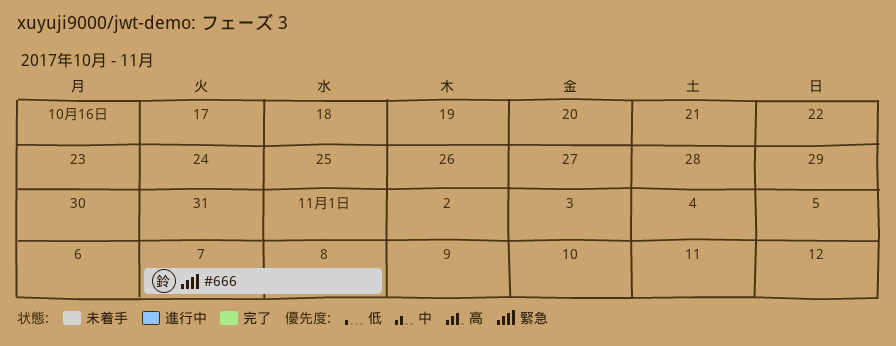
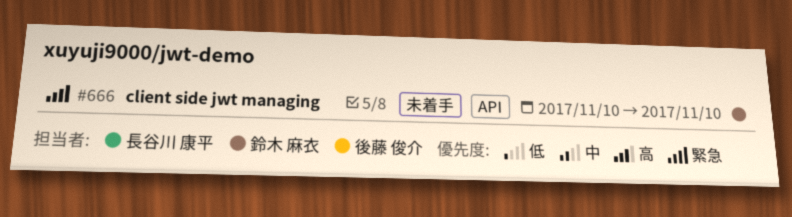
#666, start: Nov 7 -> Nov 10
#666, due: Nov 8 -> Nov 10

